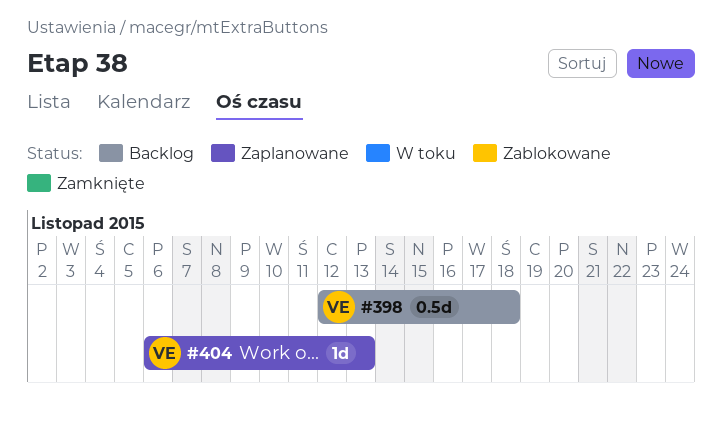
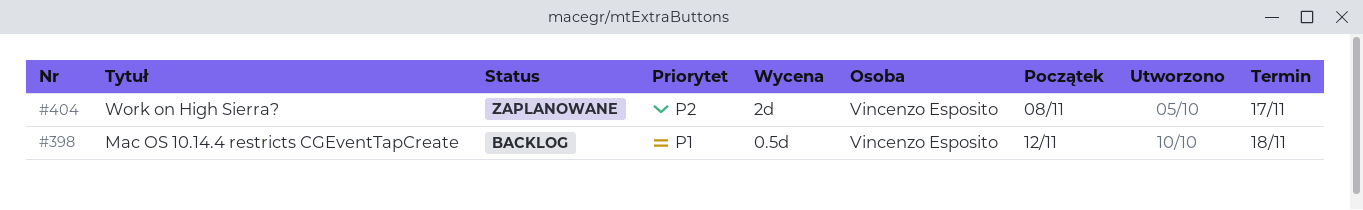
#404, estimate: 1d -> 2d
#404, start: Nov 6 -> Nov 8
#404, due: Nov 13 -> Nov 17

